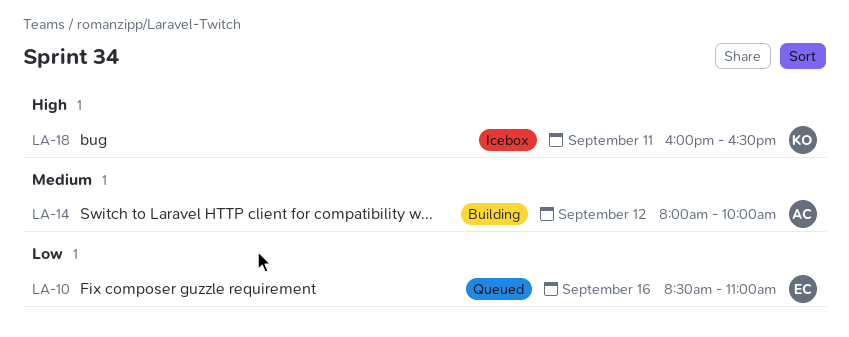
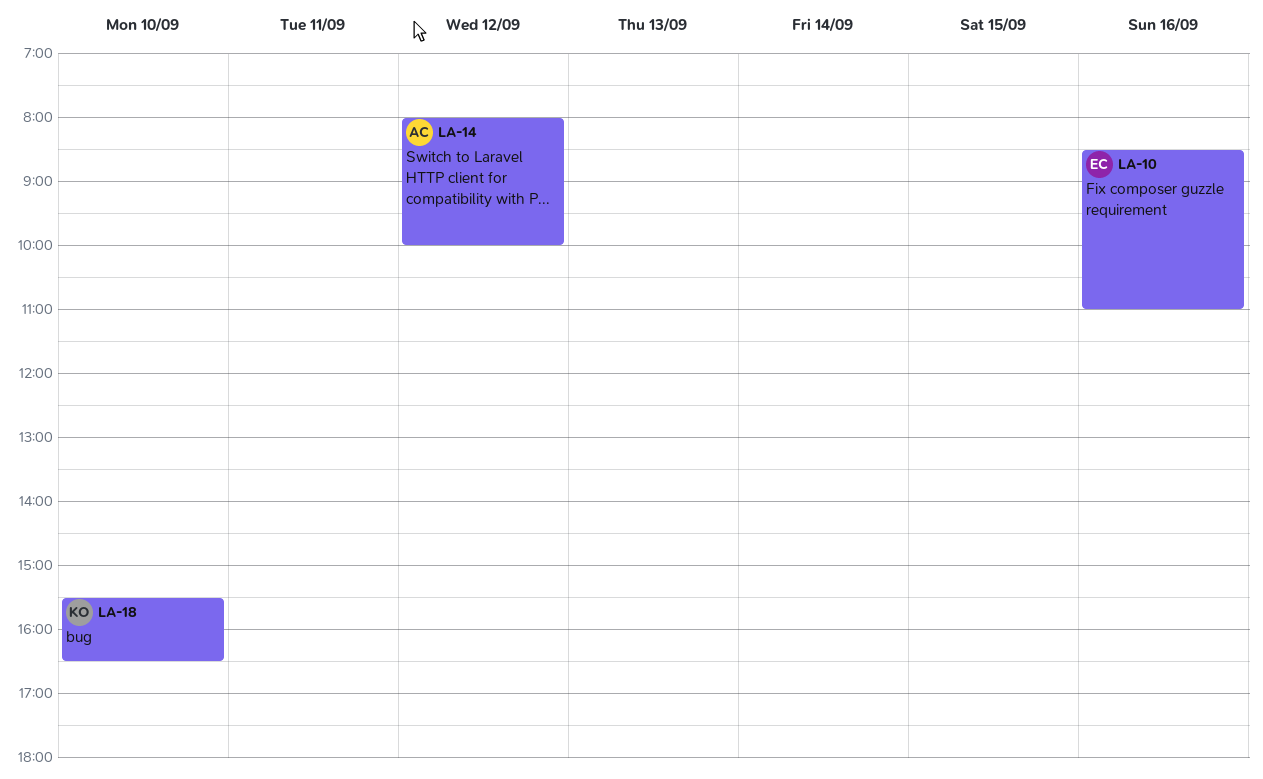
LA-18, day: Sep 11 -> Sep 10
LA-18, begins: 16:00 -> 15:30

